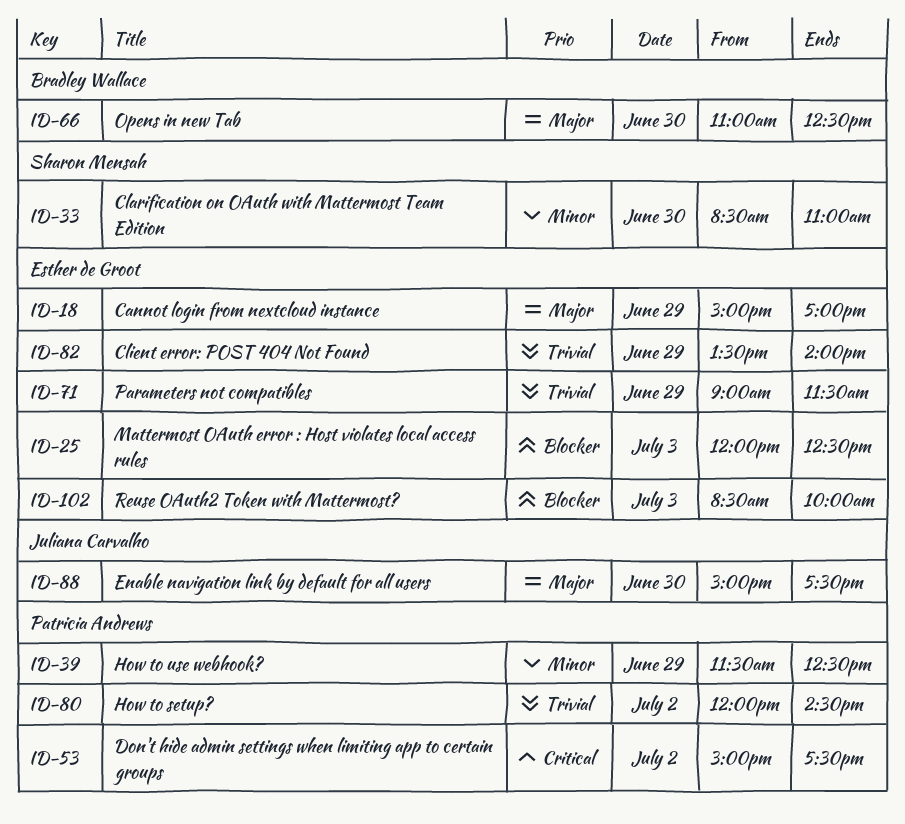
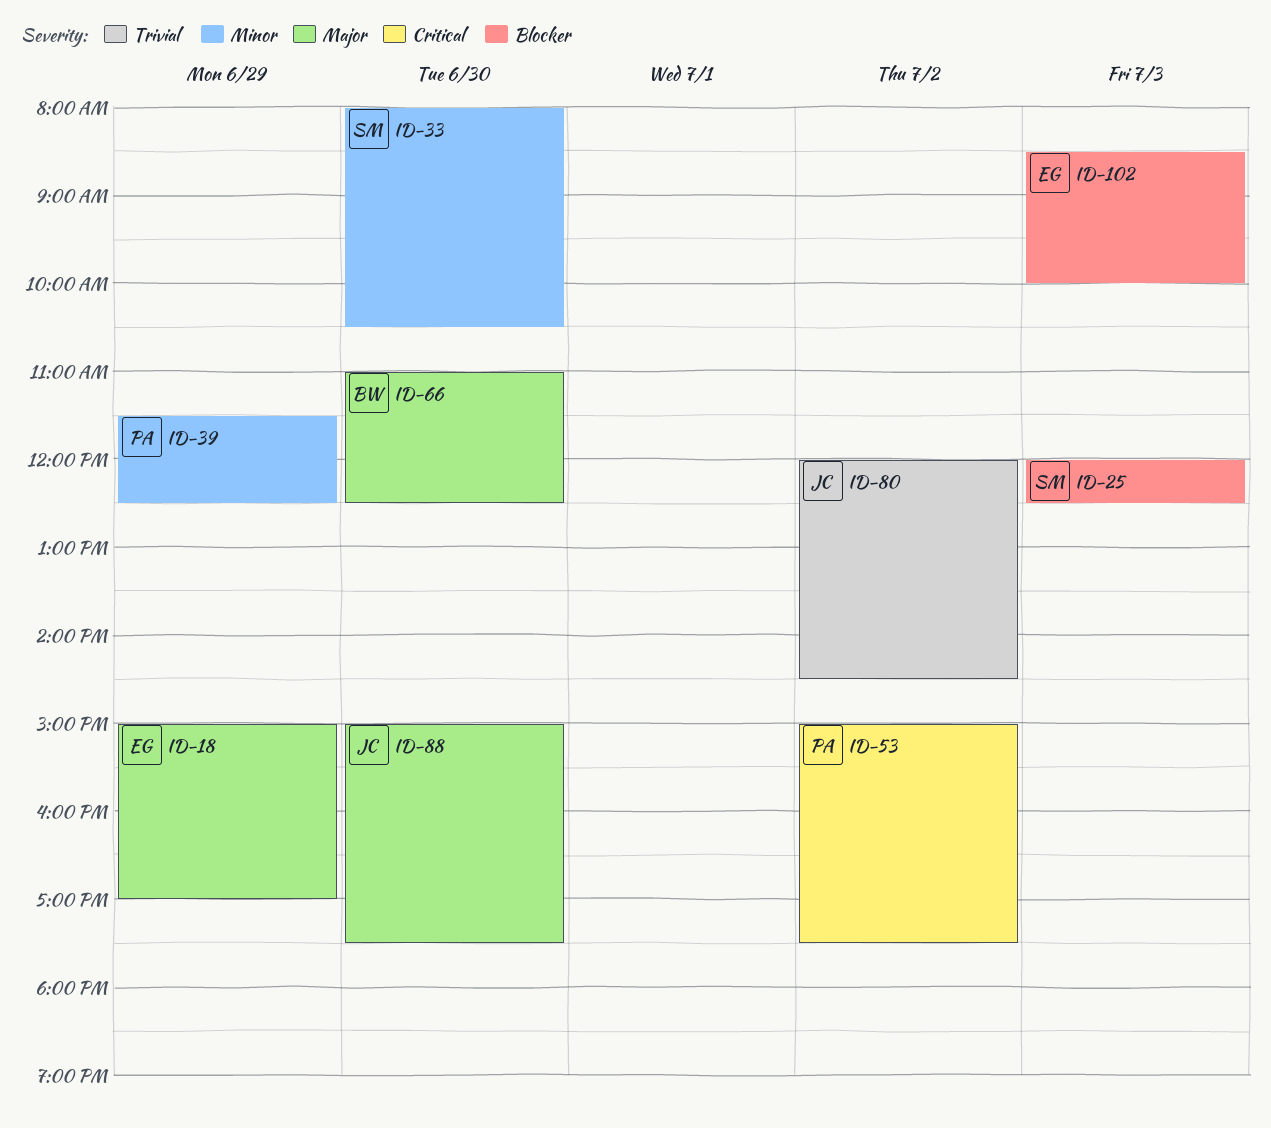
ID-25, owner: Esther de Groot -> Sharon Mensah
ID-33, begins: 08:30 -> 08:00
ID-33, ends: 11:00 -> 10:30
ID-71: present -> none
ID-80, owner: Patricia Andrews -> Juliana Carvalho
ID-82: present -> none

